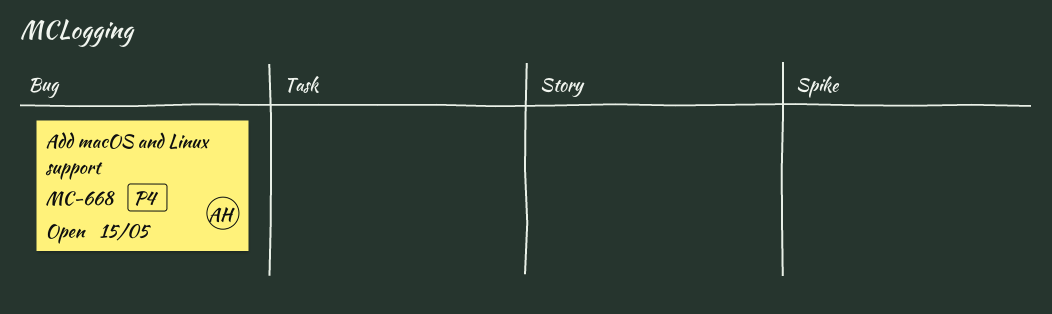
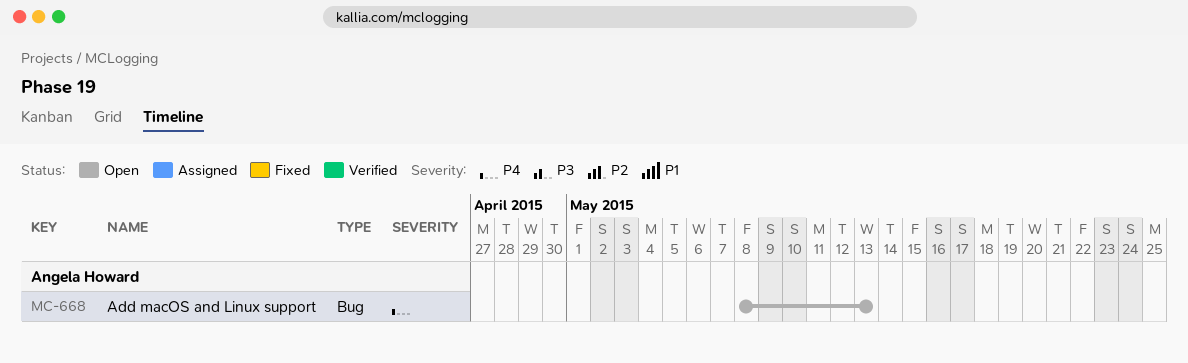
MC-668, due: May 15 -> May 13

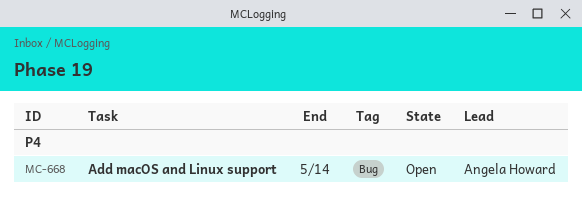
MC-668, due: May 13 -> May 14

